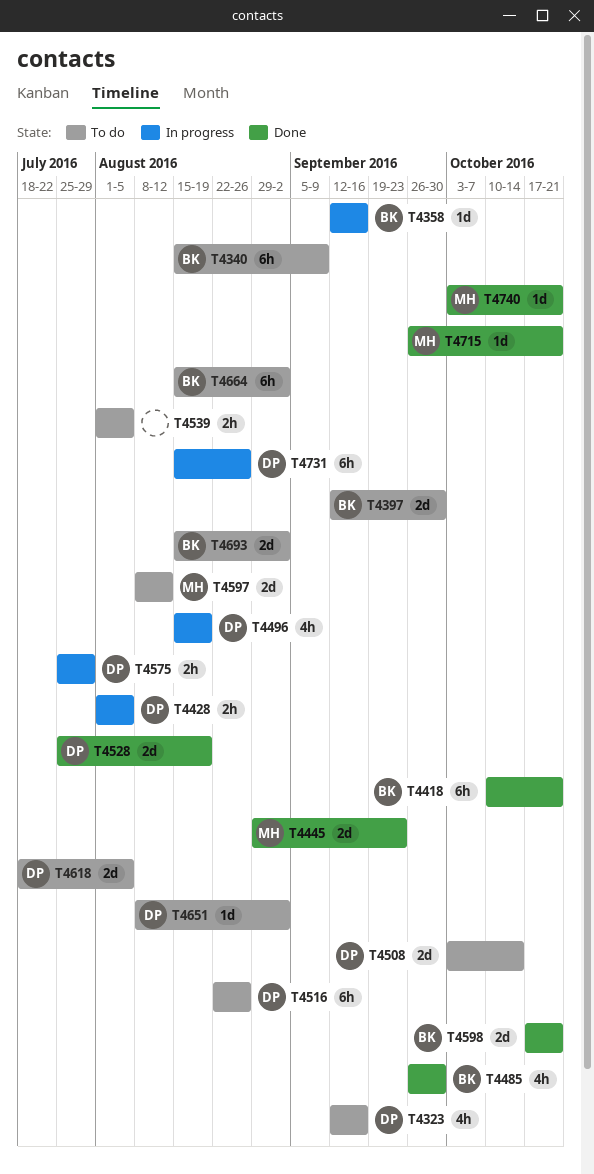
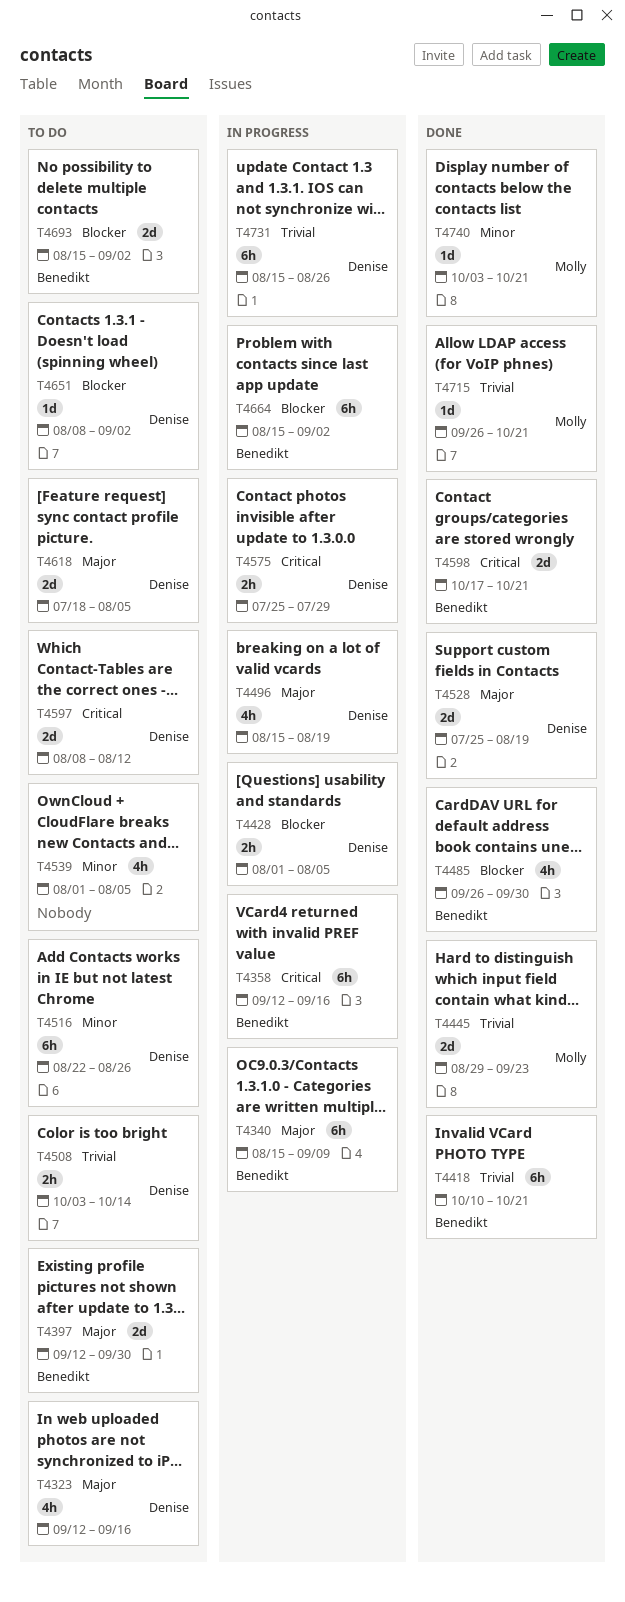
T4340, status: To do -> In progress
T4358, estimate: 1d -> 6h
T4508, estimate: 2d -> 2h
T4539, estimate: 2h -> 4h
T4597, owner: Molly -> Denise
T4664, status: To do -> In progress

